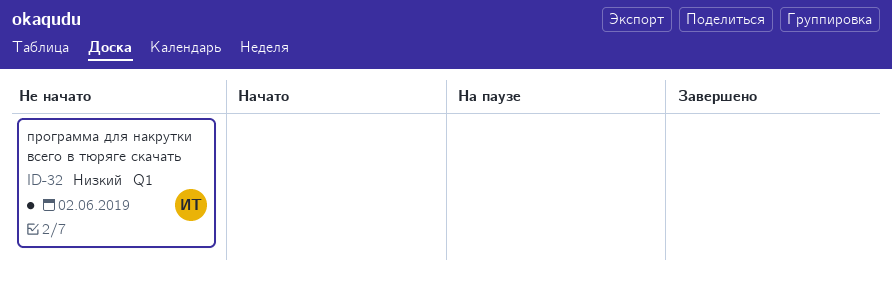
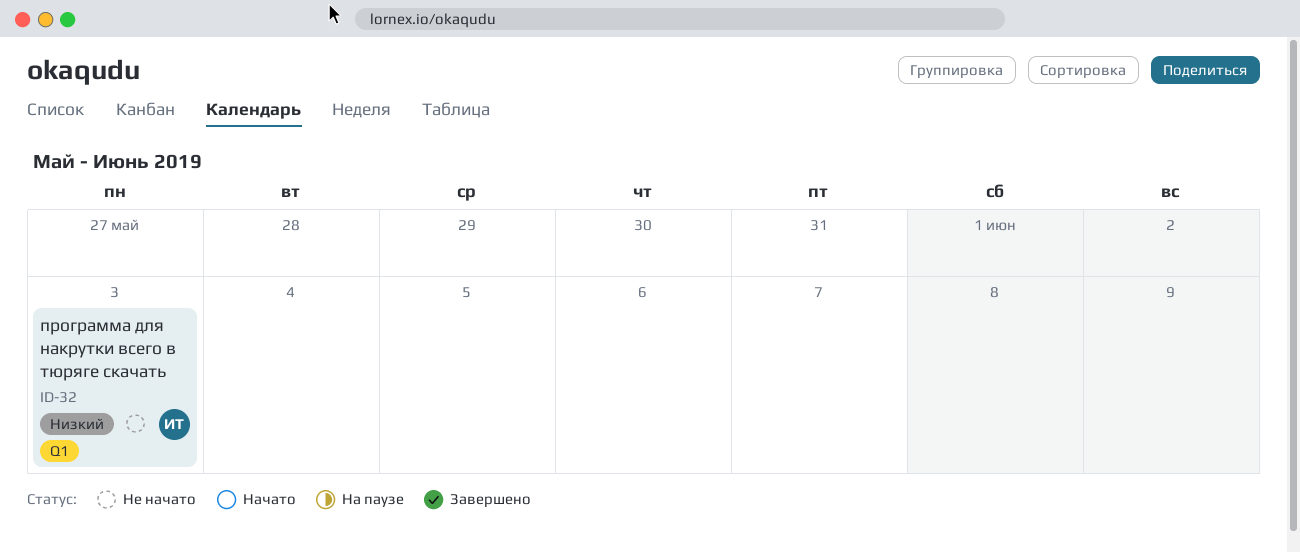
ID-32, due: Jun 2 -> Jun 3

